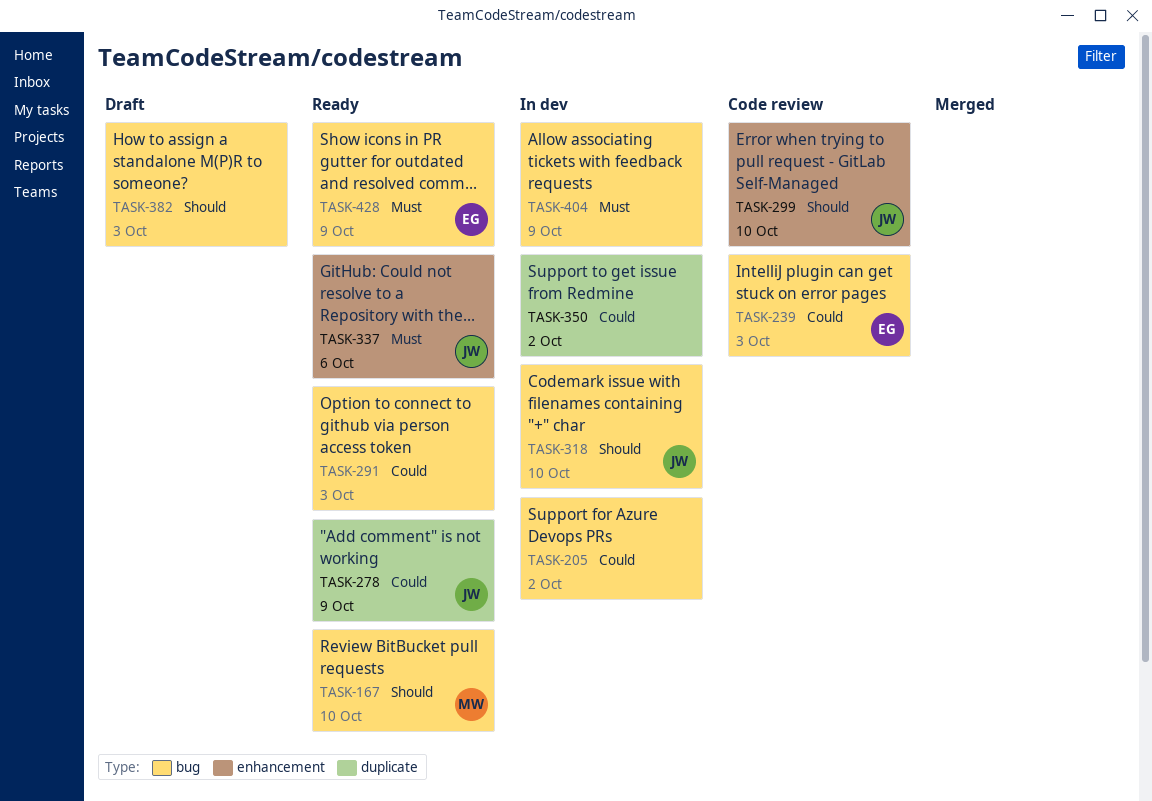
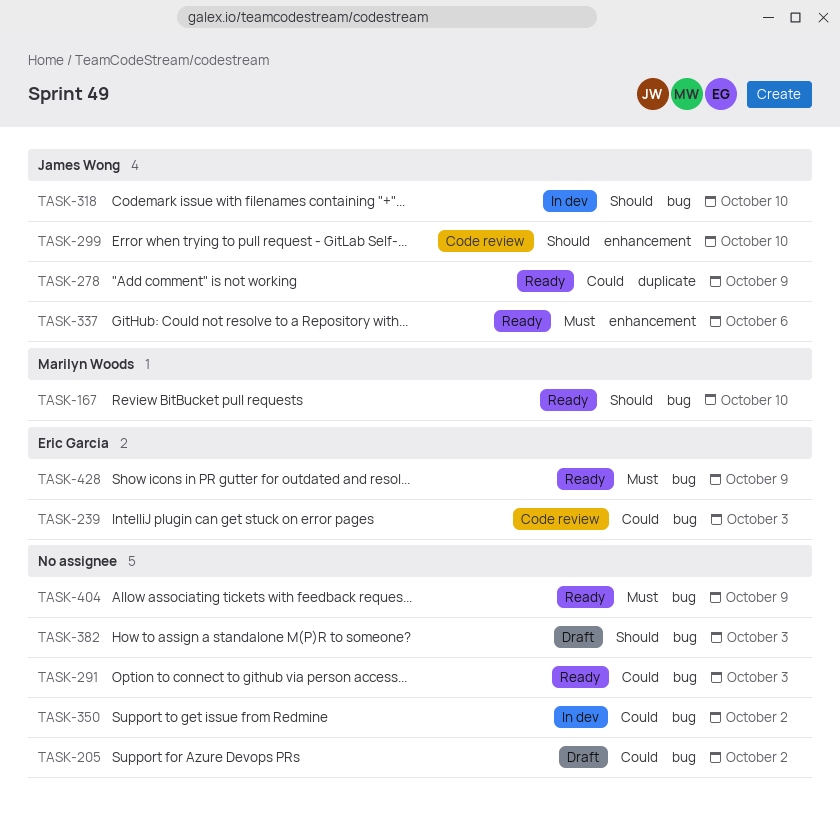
TASK-205, status: In dev -> Draft
TASK-350, label: duplicate -> bug
TASK-404, status: In dev -> Ready

